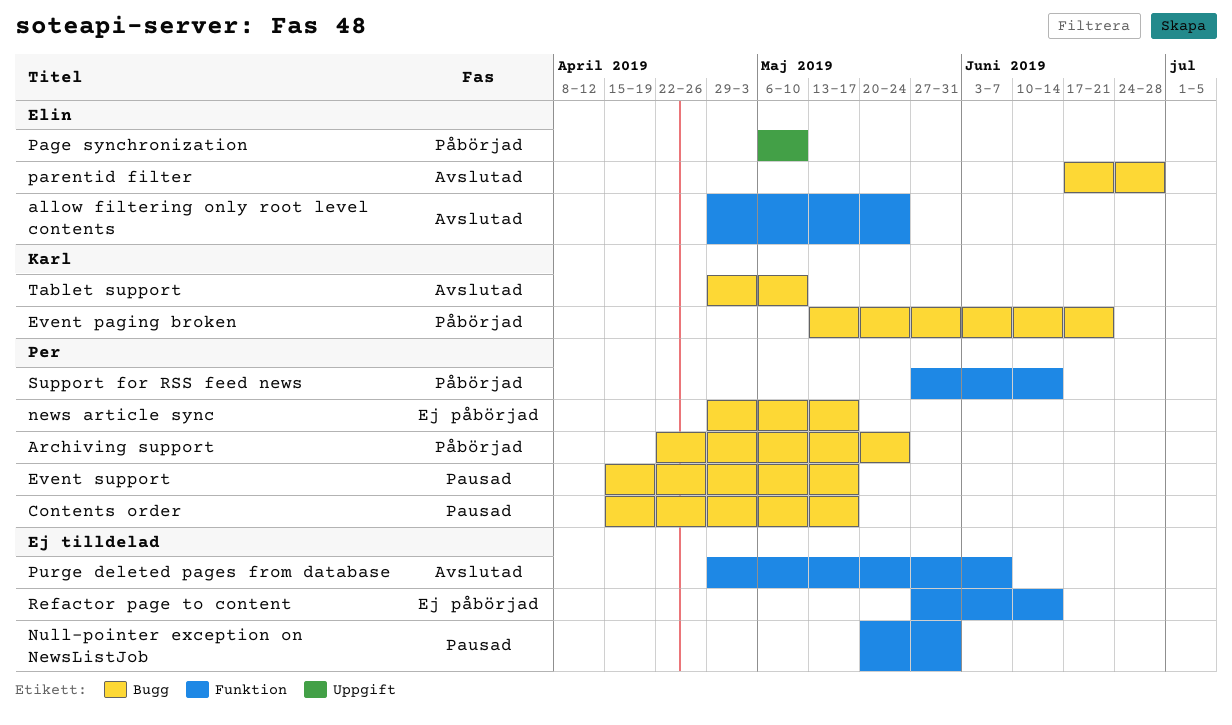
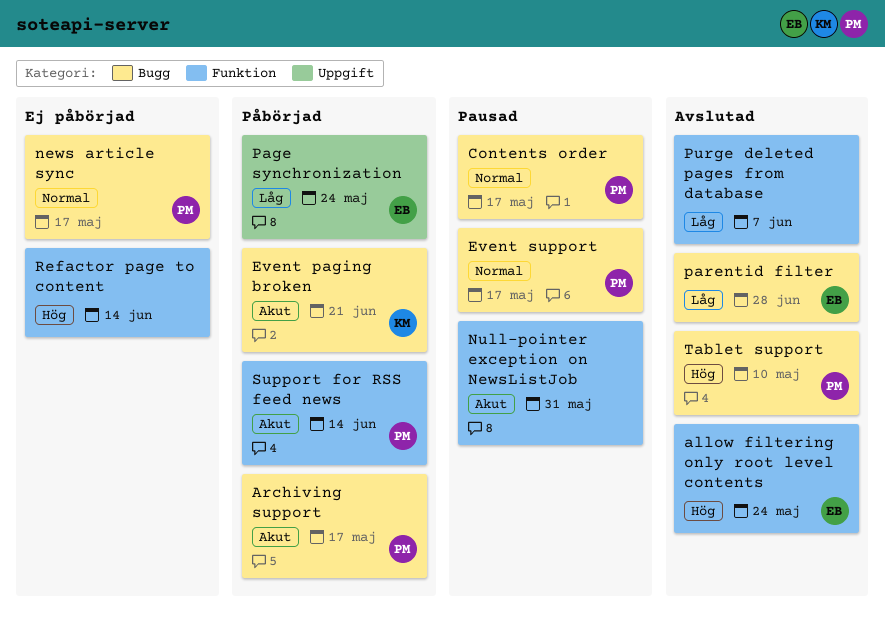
Archiving support, due: May 24 -> May 17
Page synchronization, due: May 10 -> May 24
Tablet support, owner: Karl -> Per

